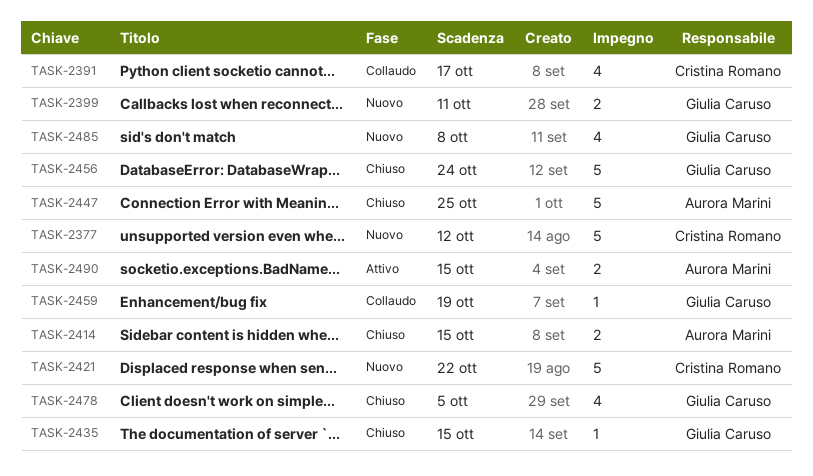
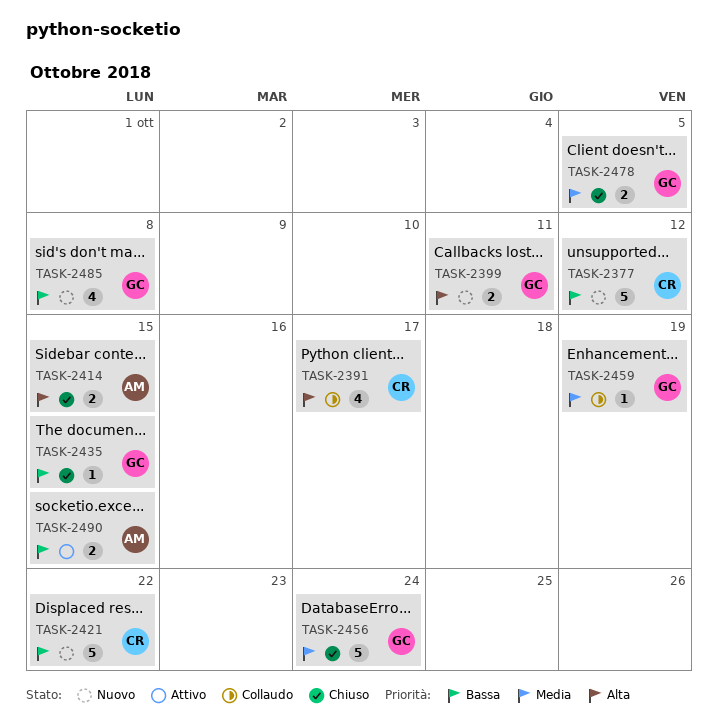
TASK-2447: present -> none
TASK-2478, estimate: 4 -> 2

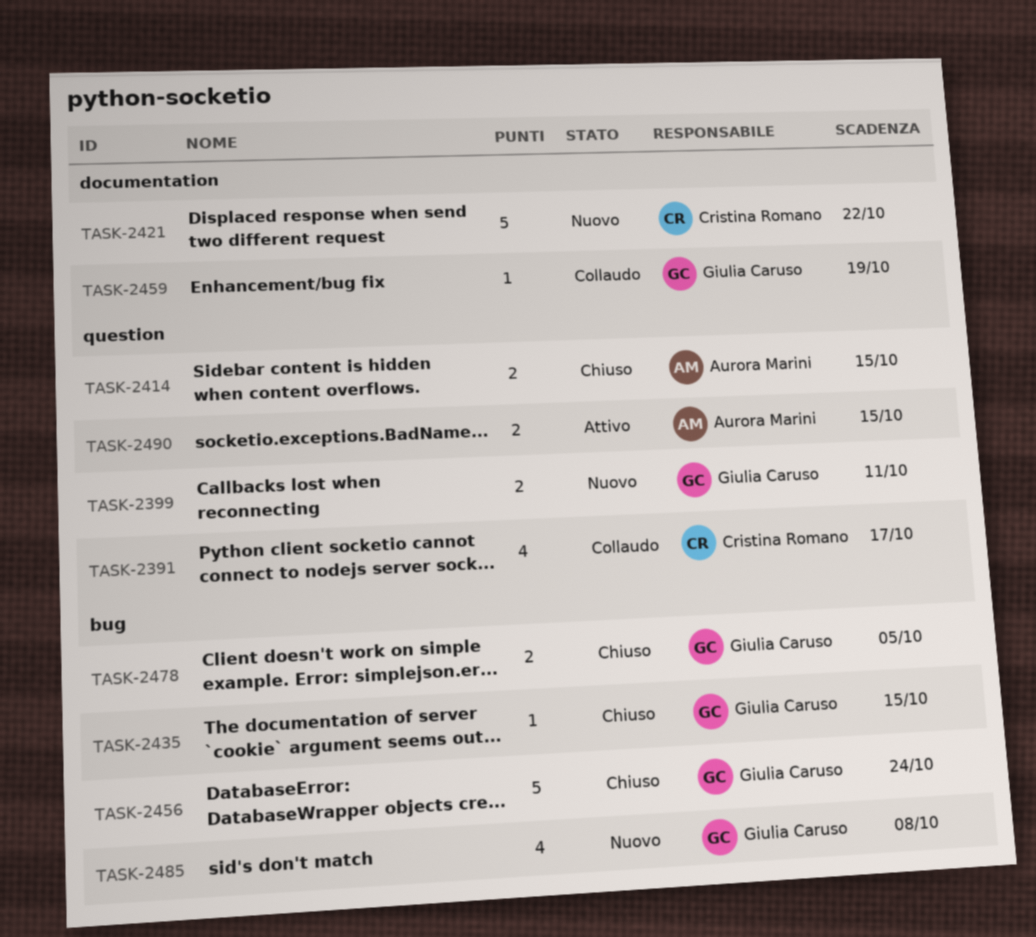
TASK-2377: present -> none

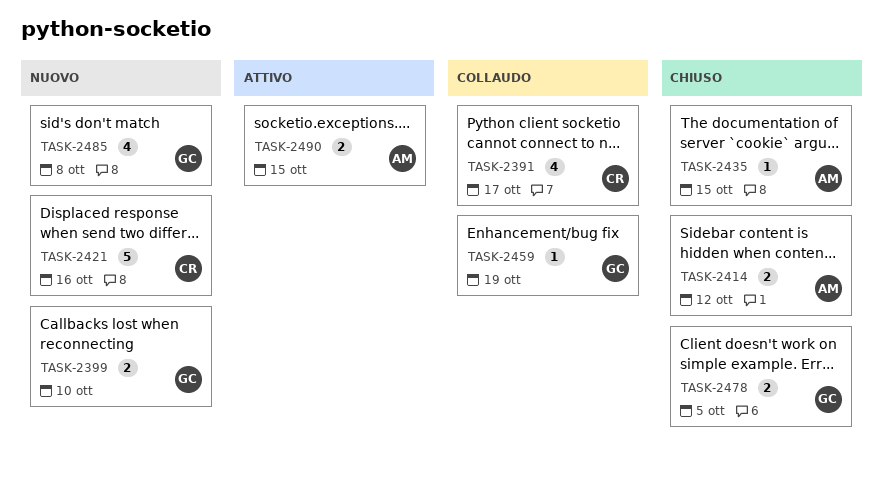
TASK-2399, due: Oct 11 -> Oct 10
TASK-2414, due: Oct 15 -> Oct 12
TASK-2421, due: Oct 22 -> Oct 16
TASK-2435, owner: Giulia Caruso -> Aurora Marini
TASK-2456: present -> none

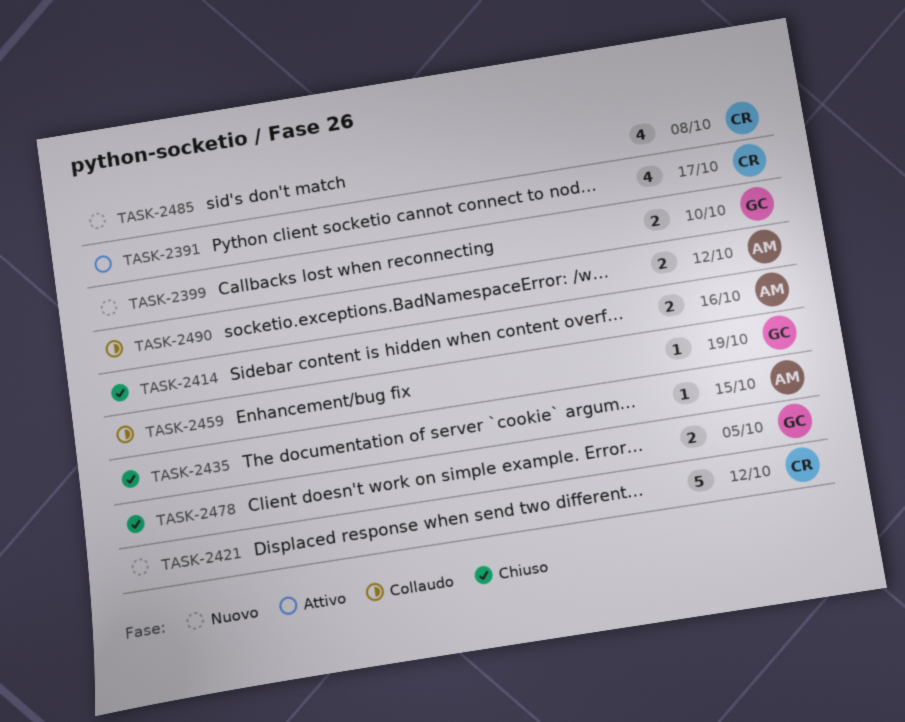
TASK-2391, status: Collaudo -> Attivo
TASK-2414, due: Oct 12 -> Oct 16
TASK-2421, due: Oct 16 -> Oct 12
TASK-2485, owner: GC -> CR
TASK-2490, status: Attivo -> Collaudo
TASK-2490, due: Oct 15 -> Oct 12

